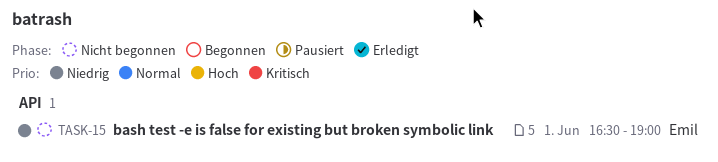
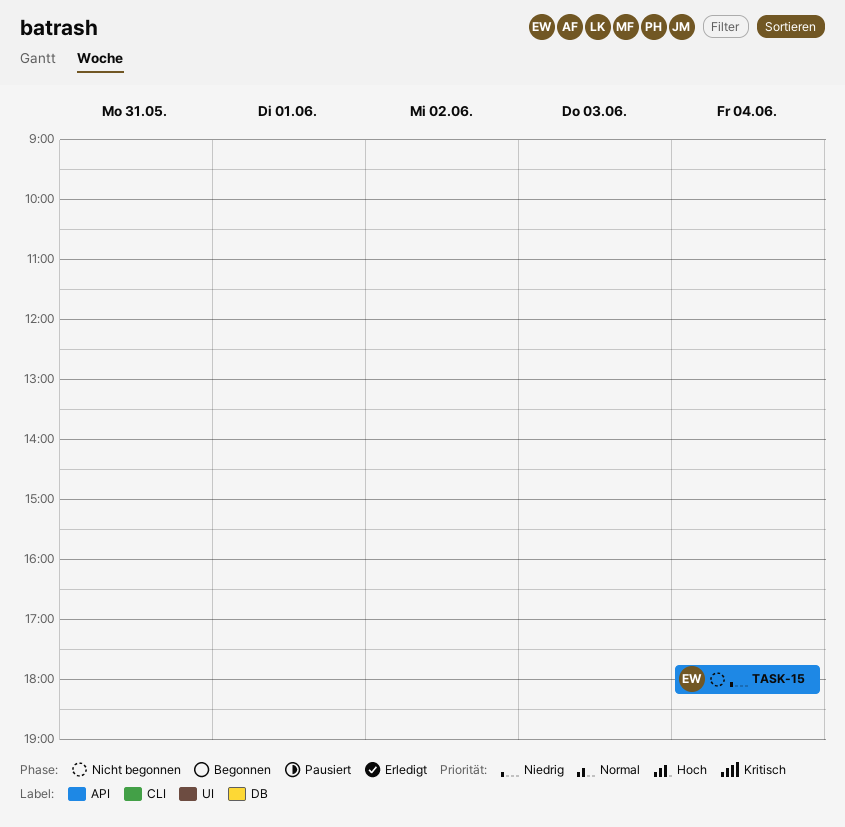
TASK-15, day: Jun 1 -> Jun 4
TASK-15, begins: 16:30 -> 17:45
TASK-15, ends: 19:00 -> 18:15

